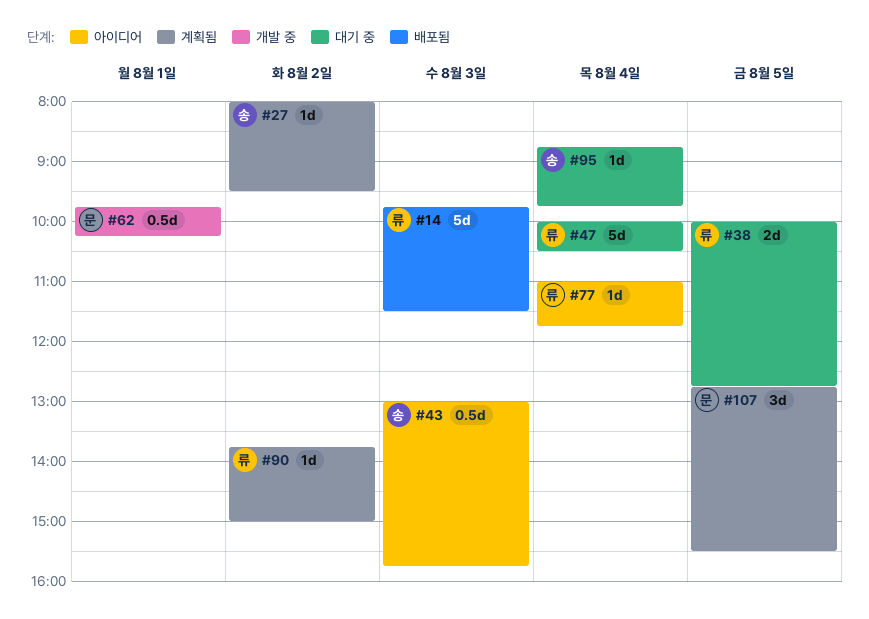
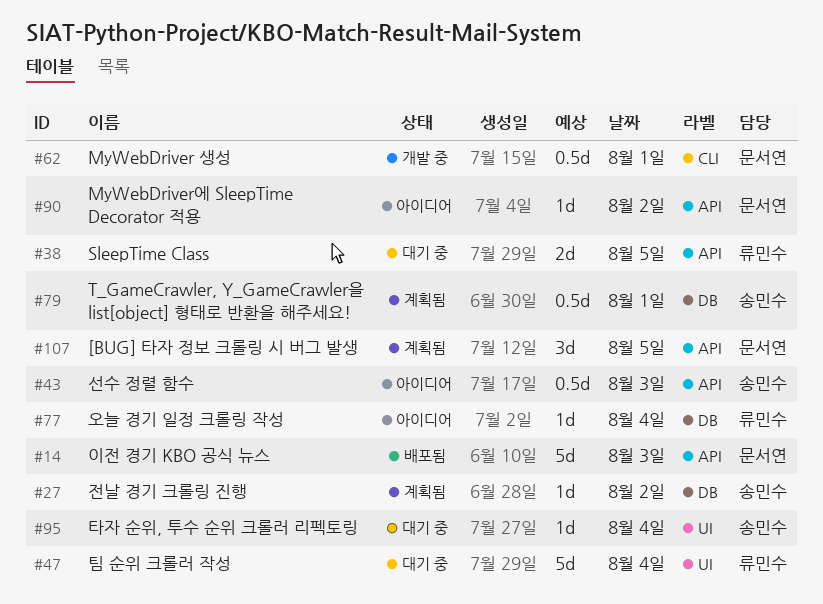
#14, owner: 류민수 -> 문서연
#79: none -> present
#90, status: 계획됨 -> 아이디어
#90, owner: 류민수 -> 문서연

